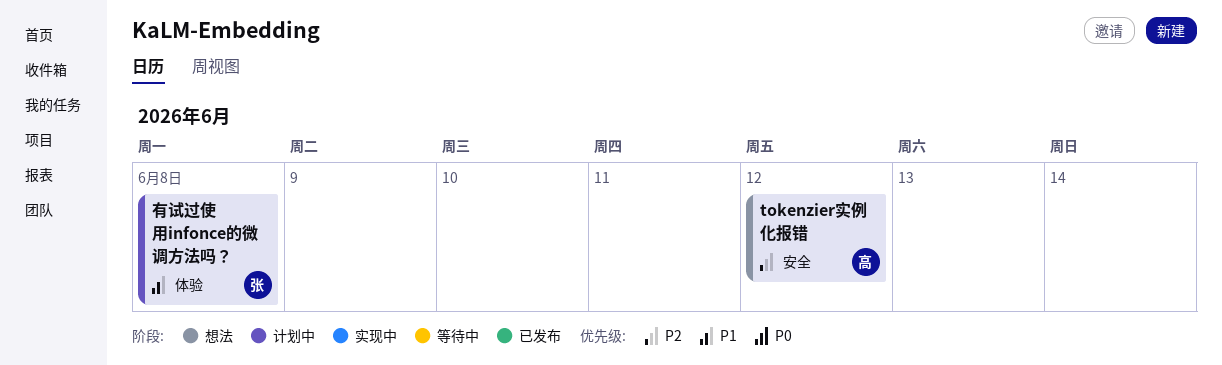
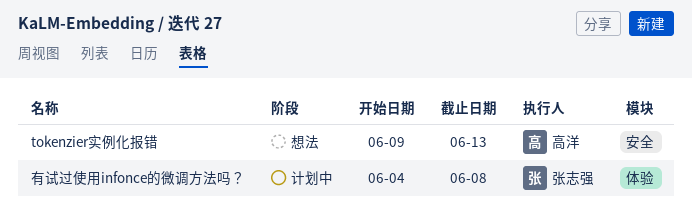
tokenzier实例化报错, due: Jun 12 -> Jun 13

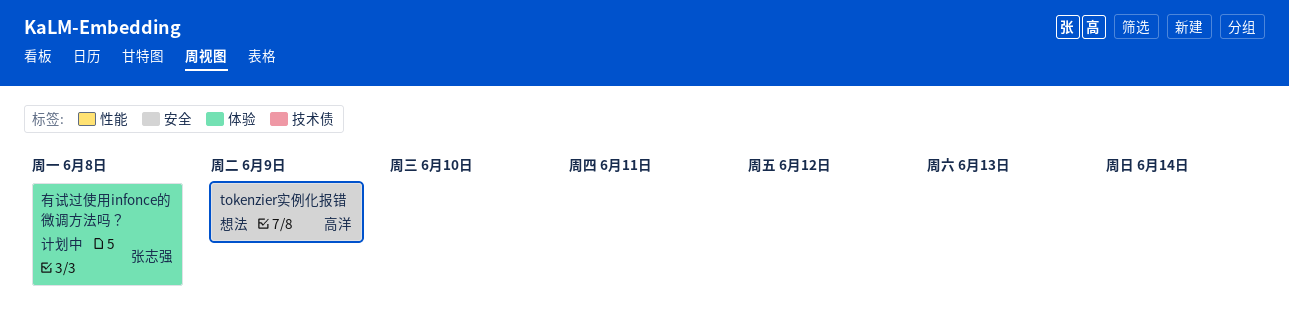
tokenzier实例化报错, due: Jun 13 -> Jun 9

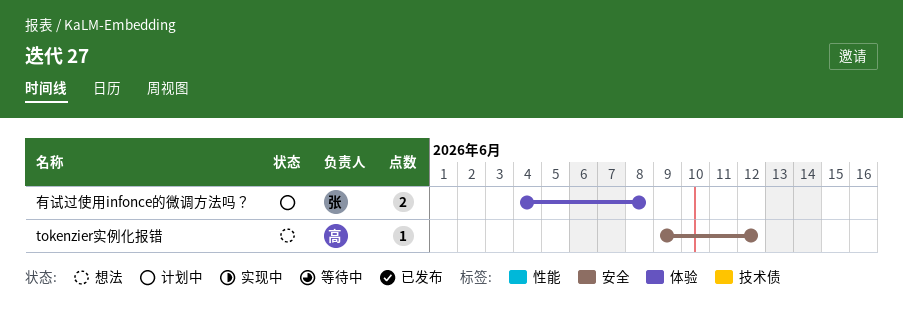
tokenzier实例化报错, due: Jun 9 -> Jun 12

